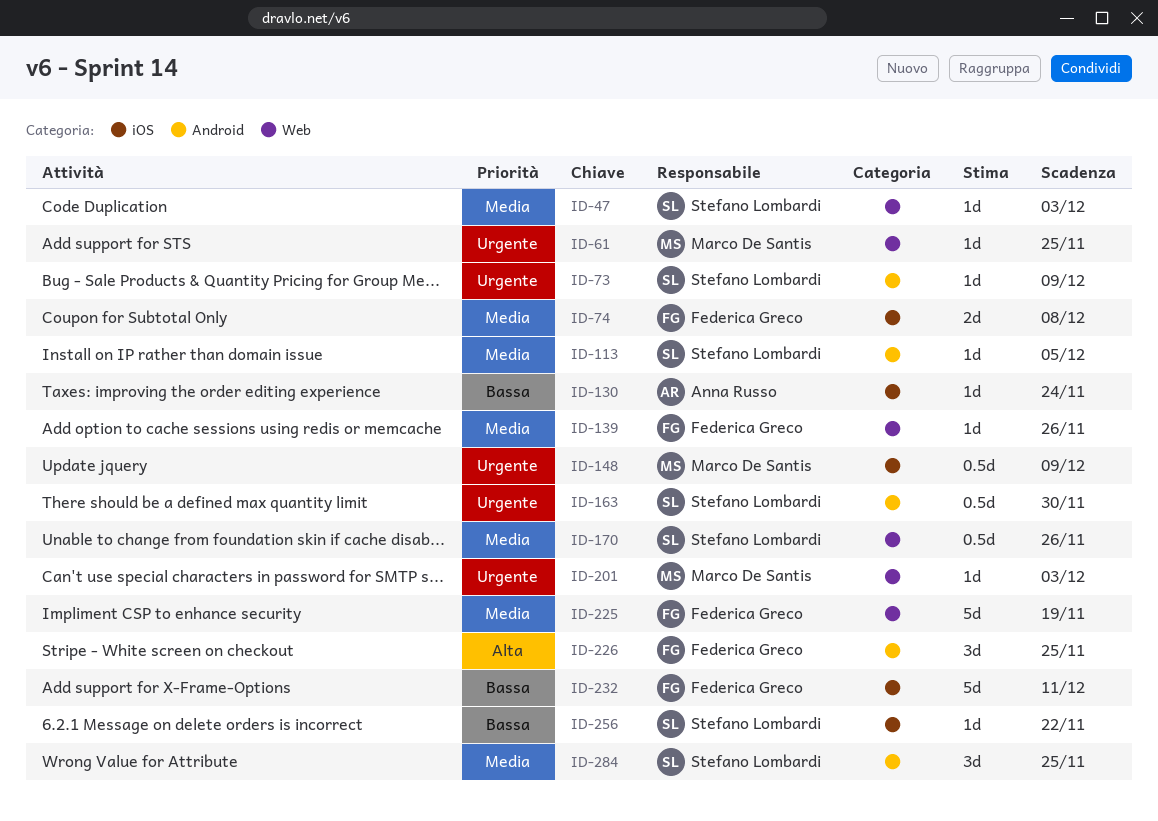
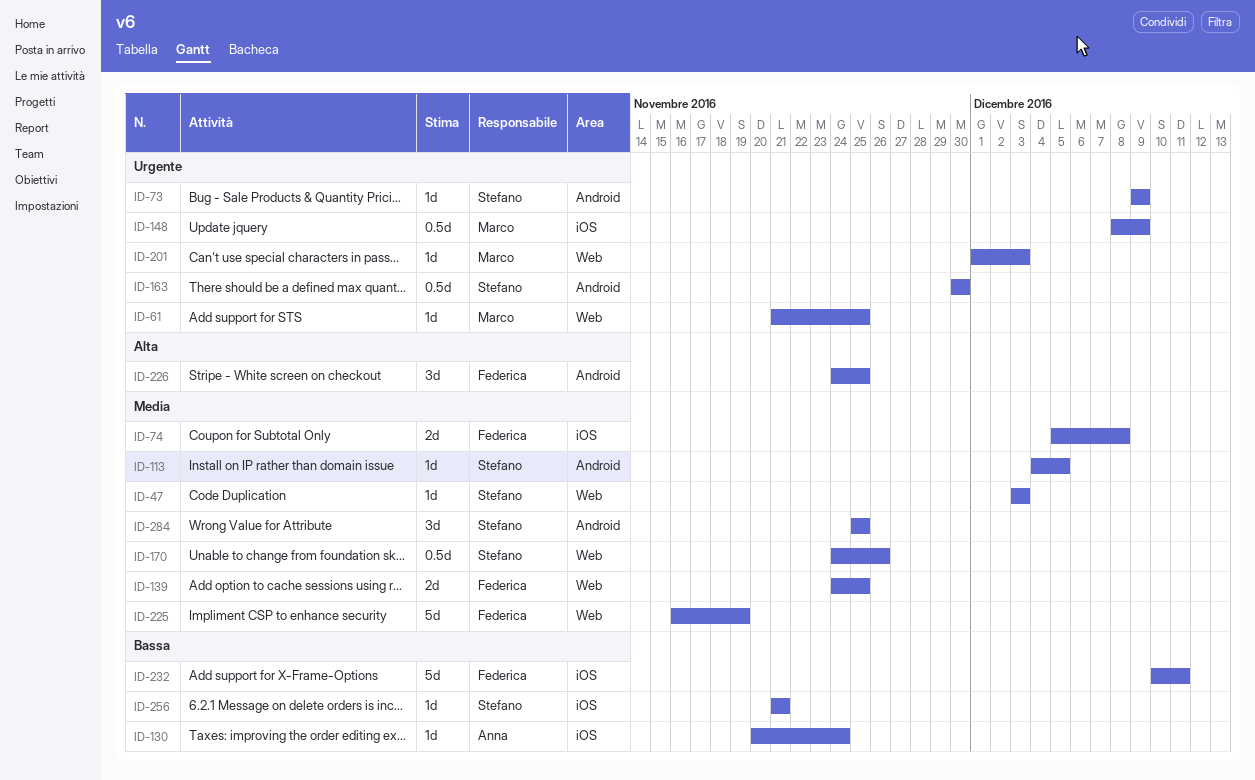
ID-139, estimate: 1d -> 2d
ID-139, due: Nov 26 -> Nov 25
ID-256, due: Nov 22 -> Nov 21

